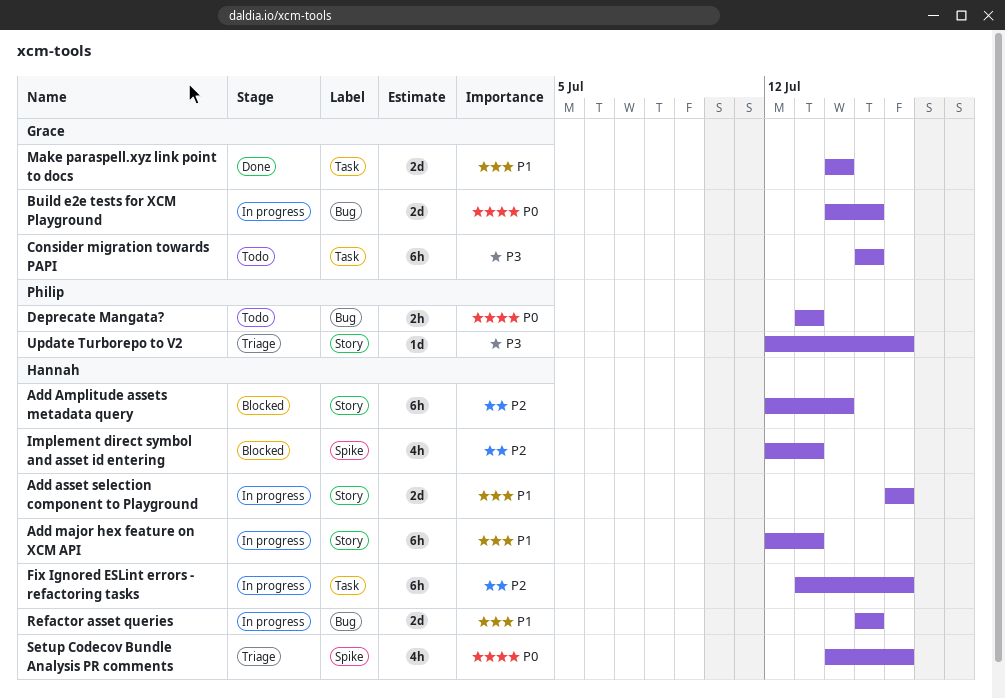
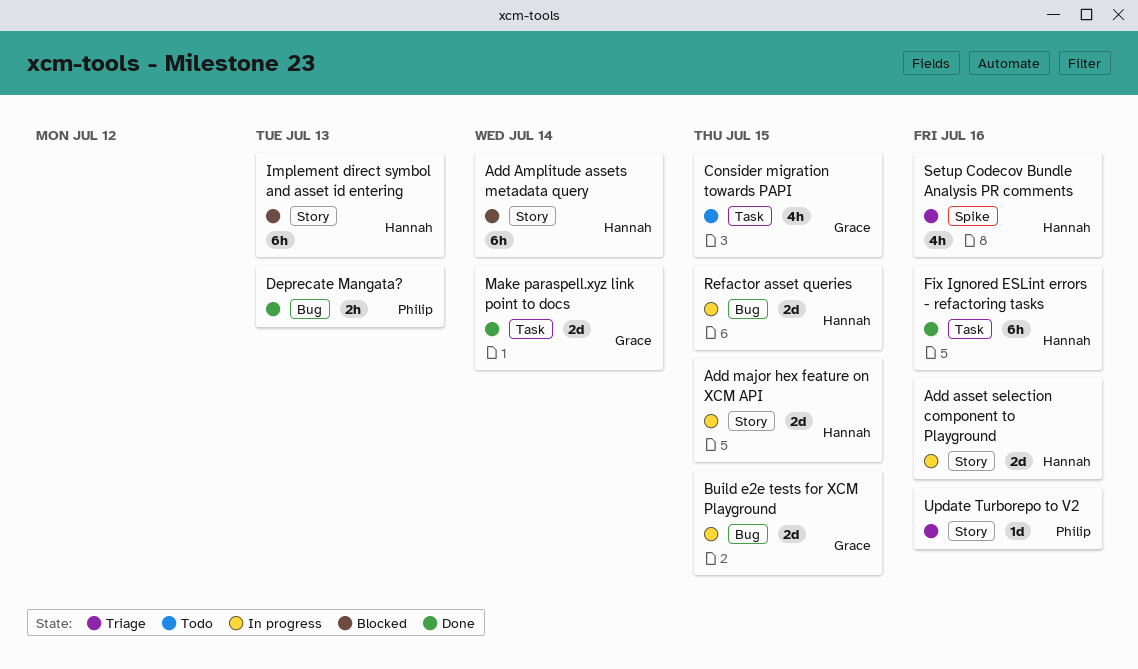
Add major hex feature on XCM API, estimate: 6h -> 2d
Add major hex feature on XCM API, due: Jul 13 -> Jul 15
Consider migration towards PAPI, estimate: 6h -> 4h
Deprecate Mangata?, status: Todo -> Done
Fix Ignored ESLint errors - refactoring tasks, status: In progress -> Done
Implement direct symbol and asset id entering, label: Spike -> Story
Implement direct symbol and asset id entering, estimate: 4h -> 6h

